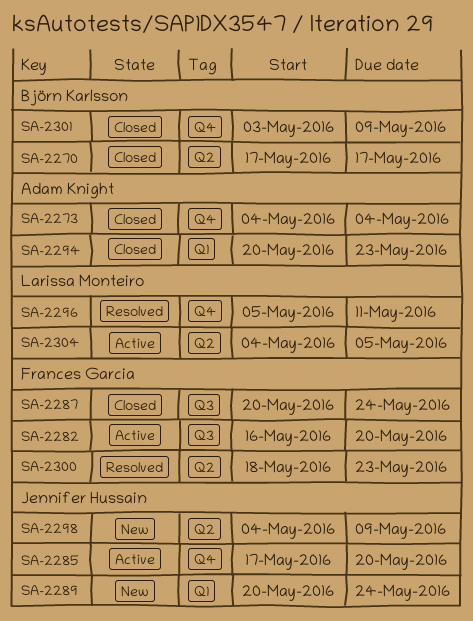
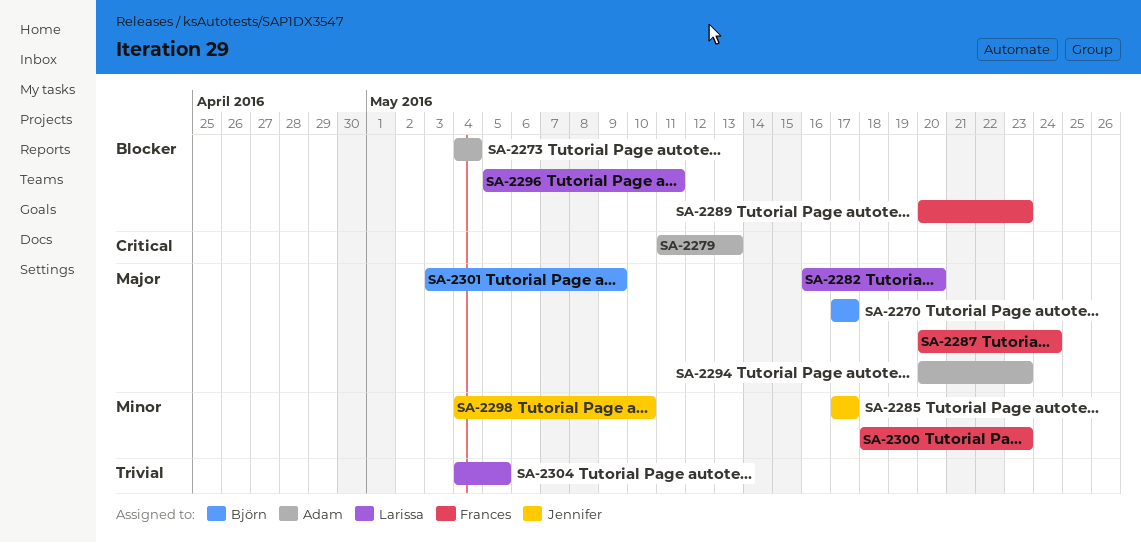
SA-2279: none -> present
SA-2282, owner: Frances Garcia -> Larissa Monteiro
SA-2285, due: May 20 -> May 17
SA-2289, owner: Jennifer Hussain -> Frances Garcia
SA-2289, due: May 24 -> May 23
SA-2298, due: May 9 -> May 10

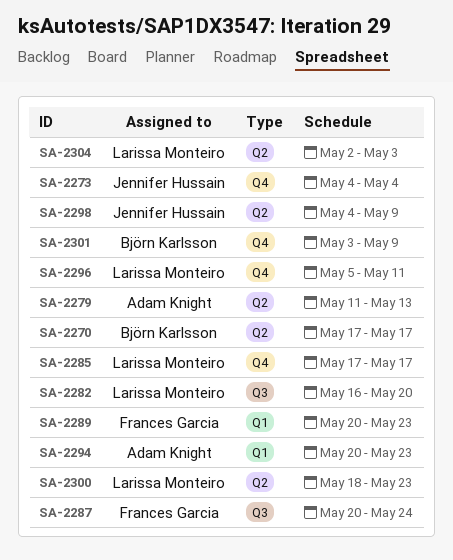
SA-2273, owner: Adam Knight -> Jennifer Hussain
SA-2285, owner: Jennifer Hussain -> Larissa Monteiro
SA-2298, due: May 10 -> May 9
SA-2300, owner: Frances Garcia -> Larissa Monteiro
SA-2304, start: May 4 -> May 2
SA-2304, due: May 5 -> May 3

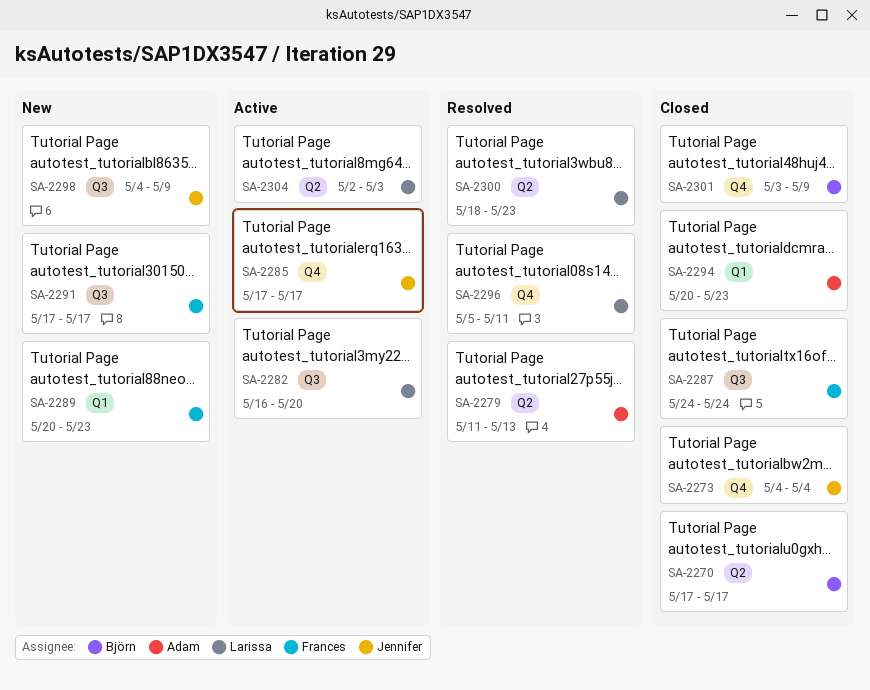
SA-2285, owner: Larissa Monteiro -> Jennifer Hussain
SA-2287, start: May 20 -> May 24
SA-2291: none -> present
SA-2298, label: Q2 -> Q3

